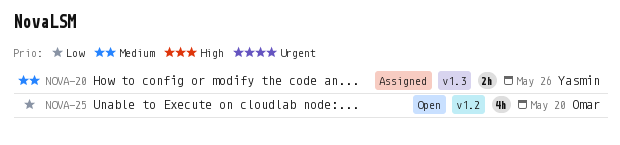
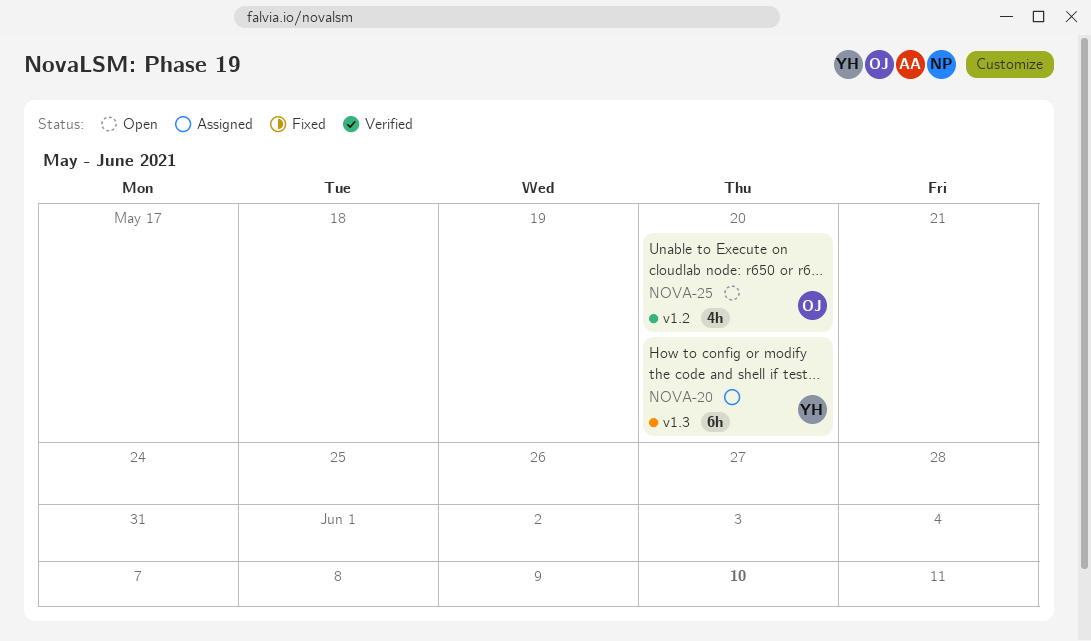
NOVA-20, estimate: 2h -> 6h
NOVA-20, due: May 26 -> May 20

